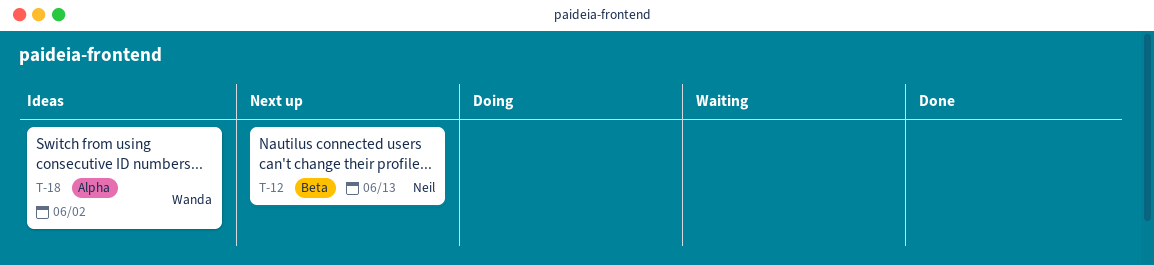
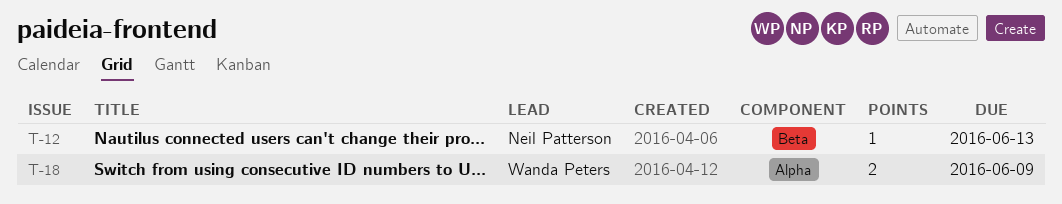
T-18, due: Jun 2 -> Jun 9

